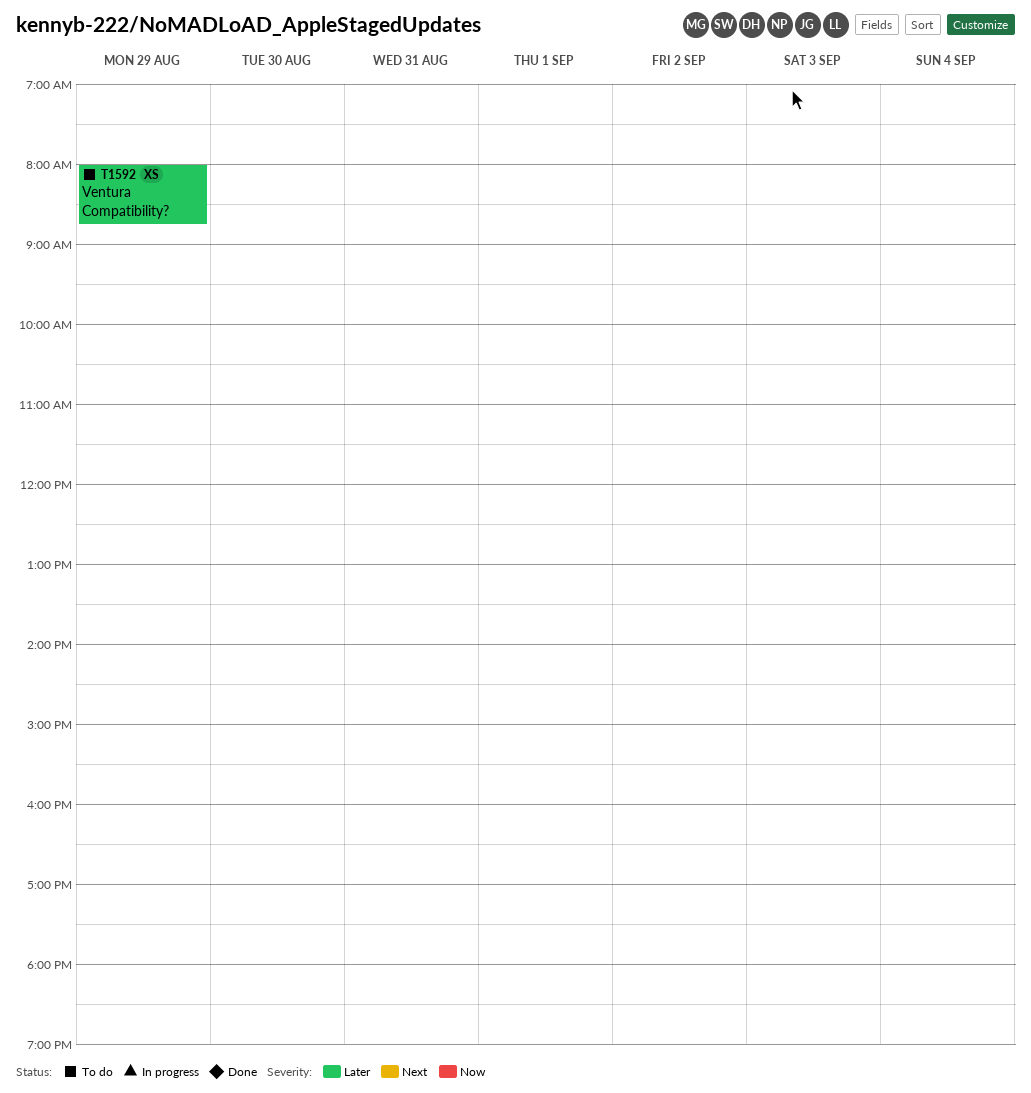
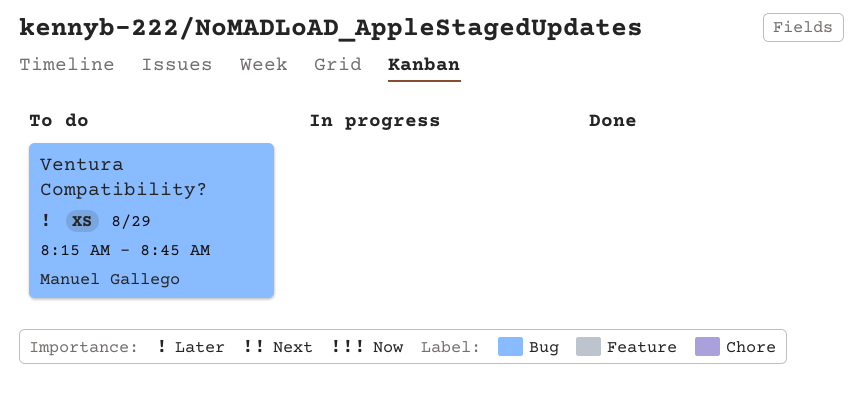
Ventura Compatibility?, begins: 08:00 -> 08:15

